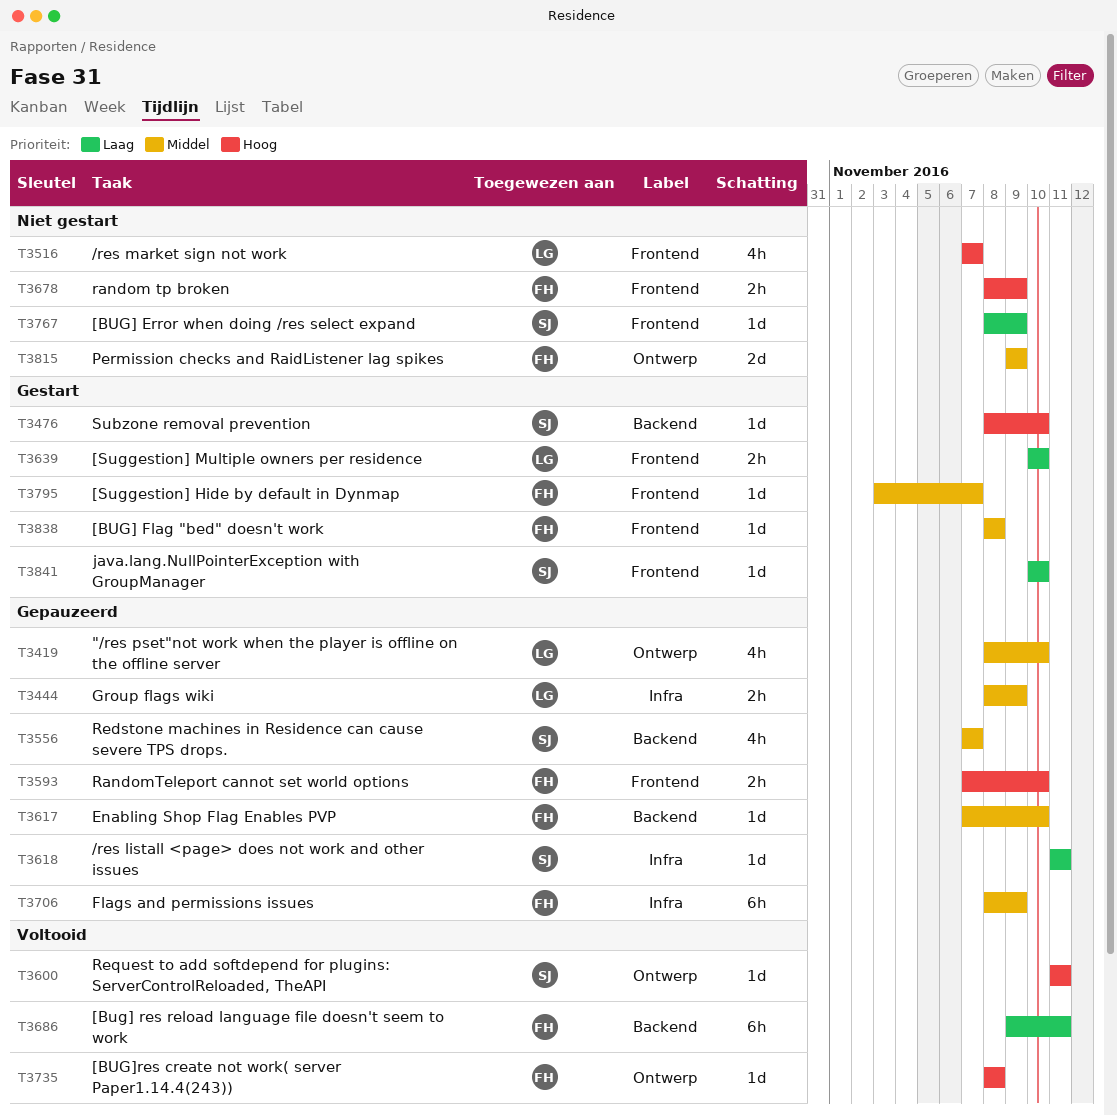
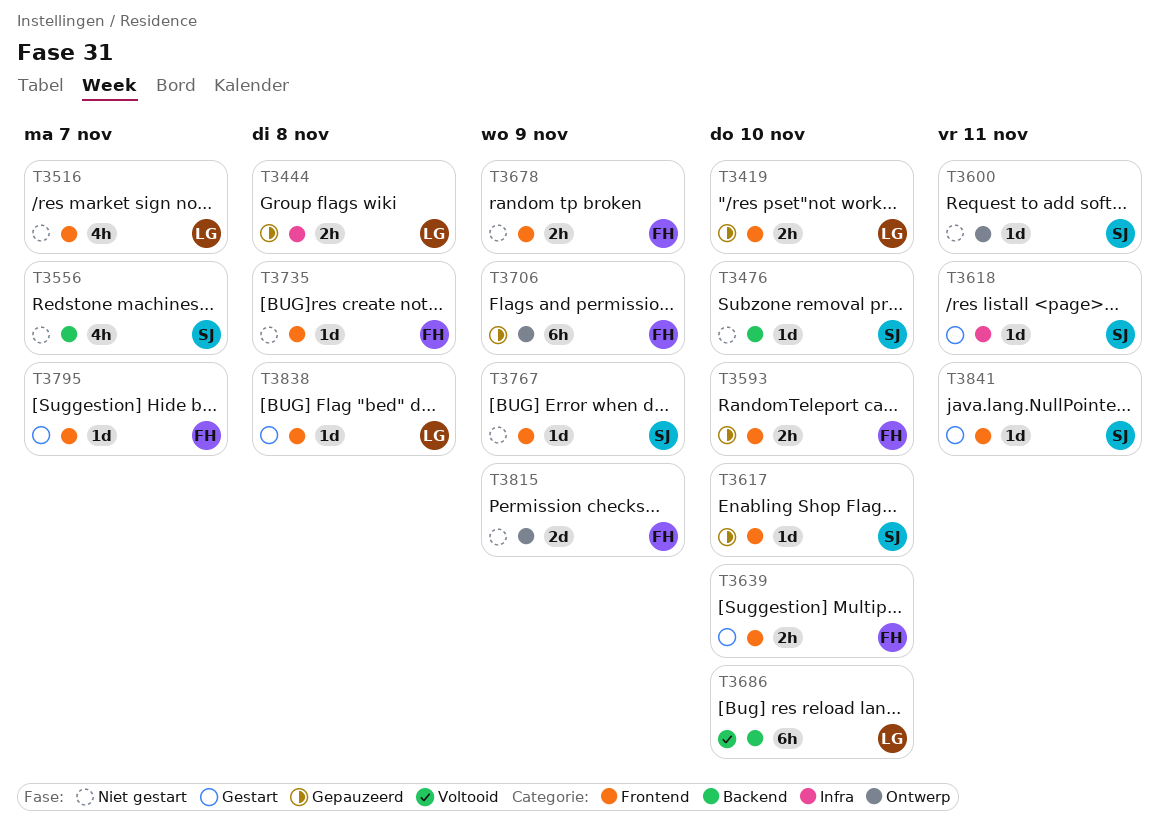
T3419, label: Ontwerp -> Frontend
T3419, estimate: 4h -> 2h
T3444, due: Nov 9 -> Nov 8
T3476, status: Gestart -> Niet gestart
T3556, status: Gepauzeerd -> Niet gestart
T3600, status: Voltooid -> Niet gestart
T3617, owner: FH -> SJ
T3617, label: Backend -> Frontend
T3618, status: Gepauzeerd -> Gestart
T3639, owner: LG -> FH
T3686, owner: FH -> LG
T3686, due: Nov 11 -> Nov 10
T3706, label: Infra -> Ontwerp
T3735, status: Voltooid -> Niet gestart
T3735, label: Ontwerp -> Frontend
T3838, owner: FH -> LG
T3841, due: Nov 10 -> Nov 11

